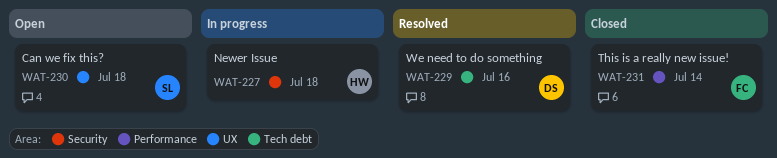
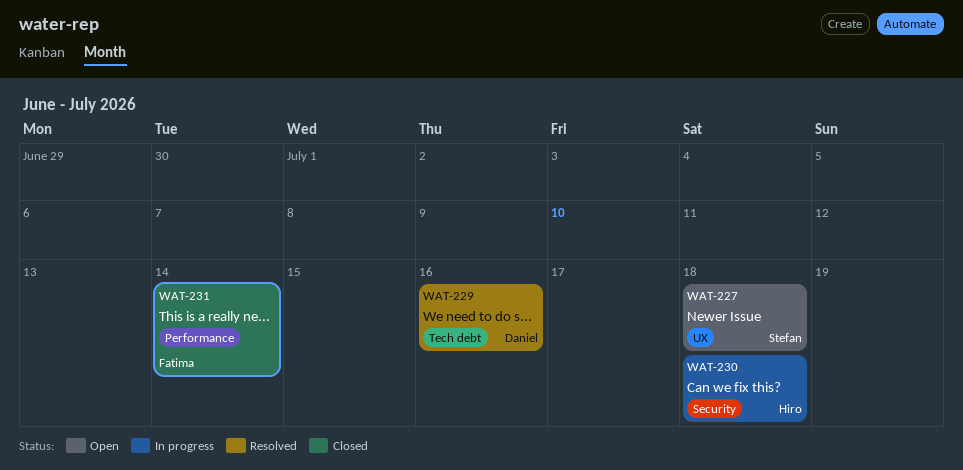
WAT-227, status: In progress -> Open
WAT-227, owner: Hiro -> Stefan
WAT-227, label: Security -> UX
WAT-230, status: Open -> In progress
WAT-230, owner: Stefan -> Hiro
WAT-230, label: UX -> Security

